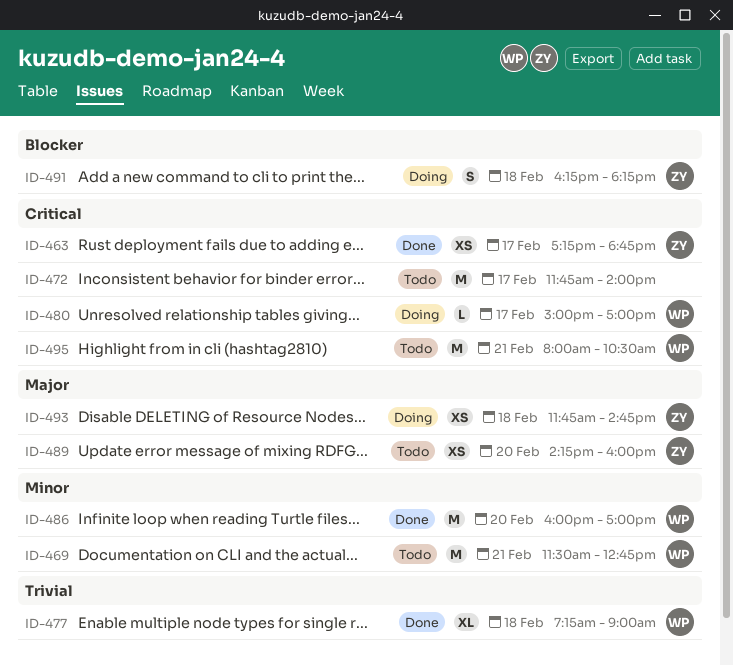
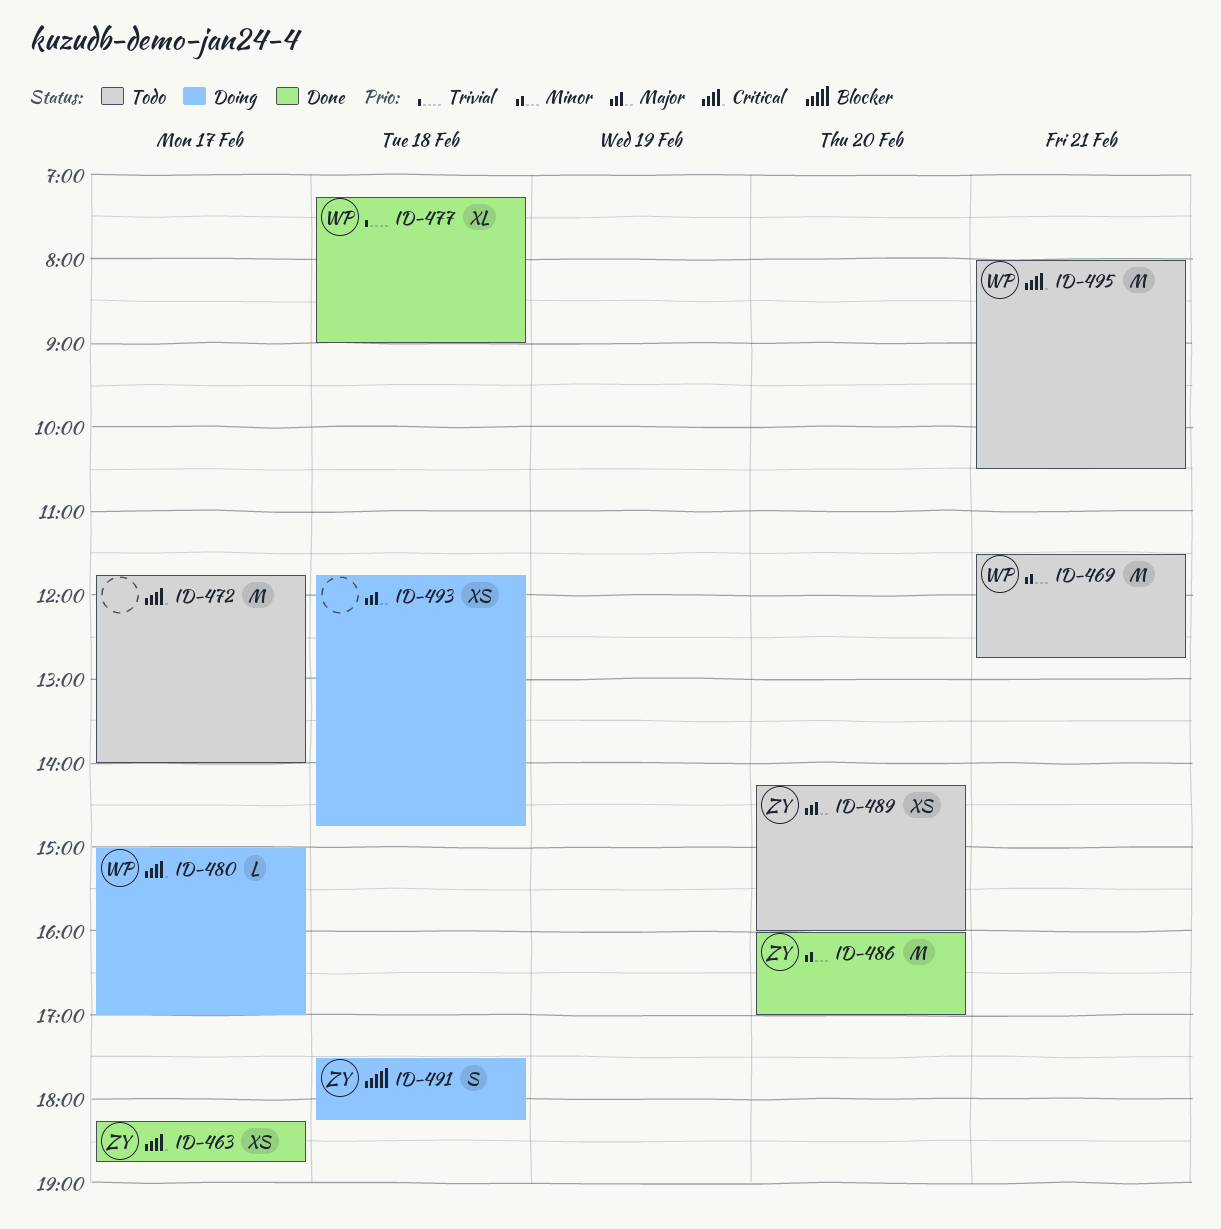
ID-463, begins: 17:15 -> 18:15
ID-486, owner: WP -> ZY
ID-491, begins: 16:15 -> 17:30
ID-493, owner: ZY -> none

